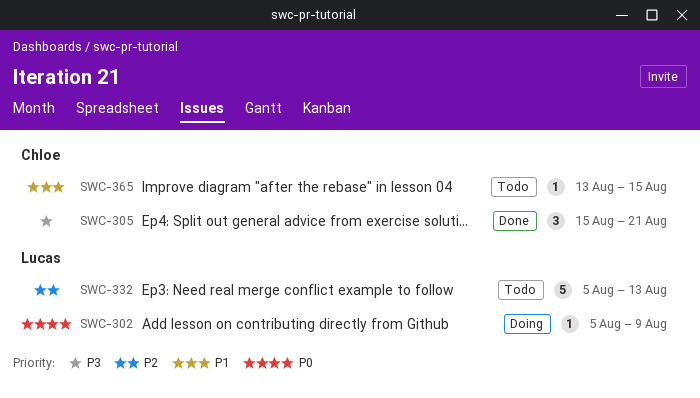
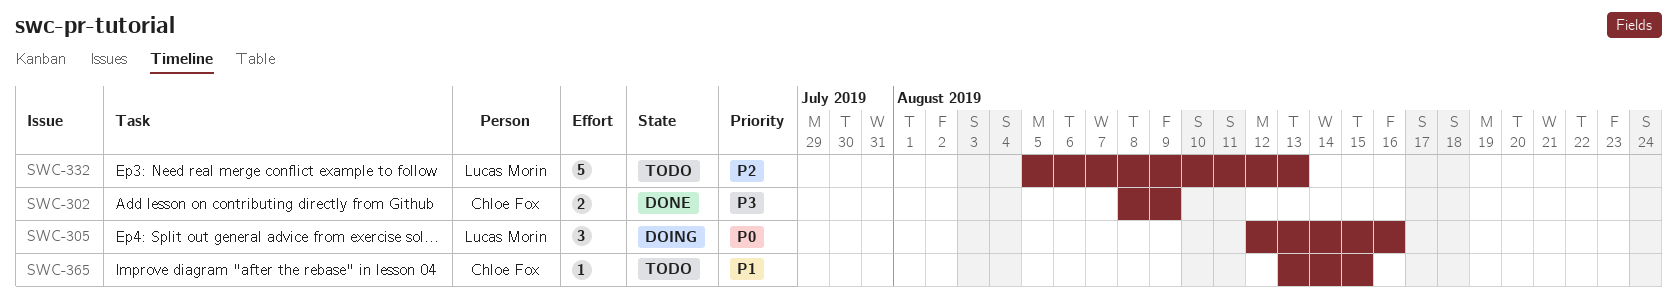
SWC-302, status: Doing -> Done
SWC-302, owner: Lucas Morin -> Chloe Fox
SWC-302, priority: P0 -> P3
SWC-302, estimate: 1 -> 2
SWC-302, start: Aug 5 -> Aug 8
SWC-305, status: Done -> Doing
SWC-305, owner: Chloe Fox -> Lucas Morin
SWC-305, priority: P3 -> P0
SWC-305, start: Aug 15 -> Aug 12
SWC-305, due: Aug 21 -> Aug 16

